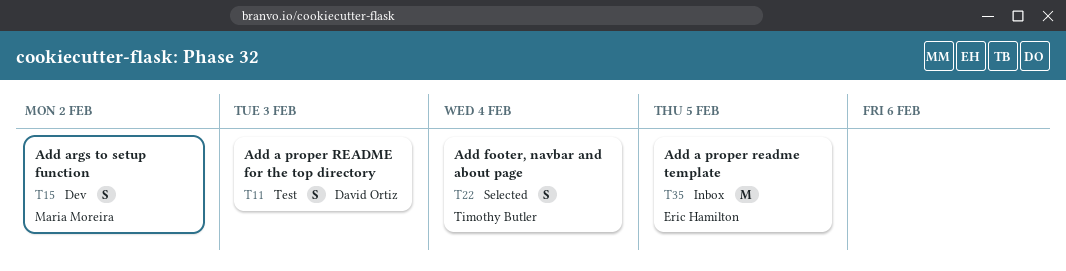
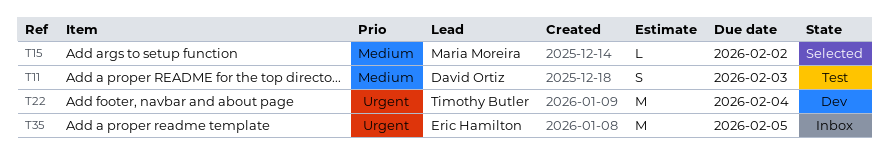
T15, status: Dev -> Selected
T15, estimate: S -> L
T22, status: Selected -> Dev
T22, estimate: S -> M

